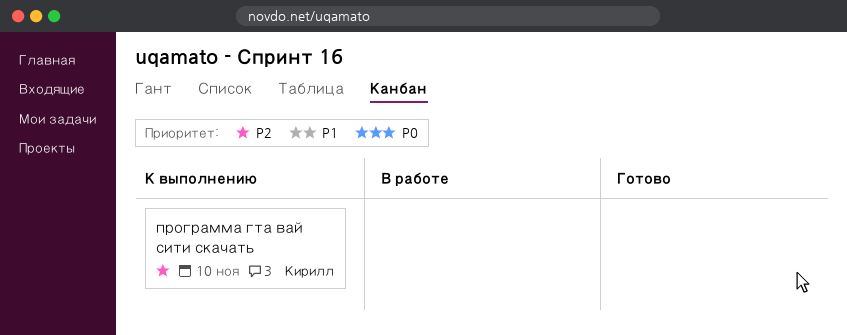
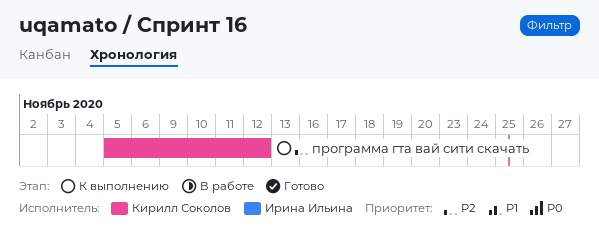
программа гта вай сити скачать, due: Nov 10 -> Nov 12

